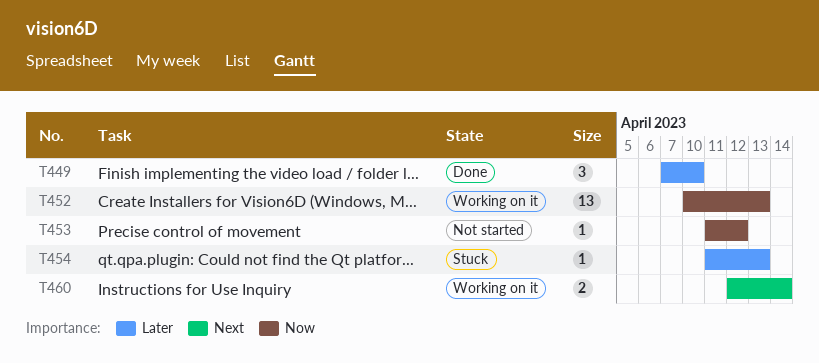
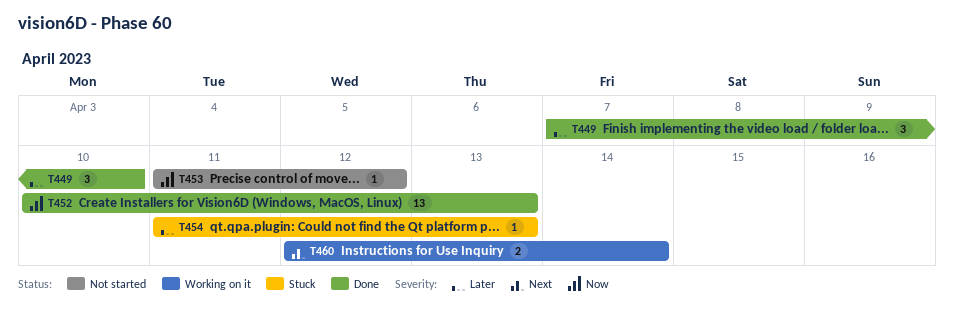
T452, status: Working on it -> Done

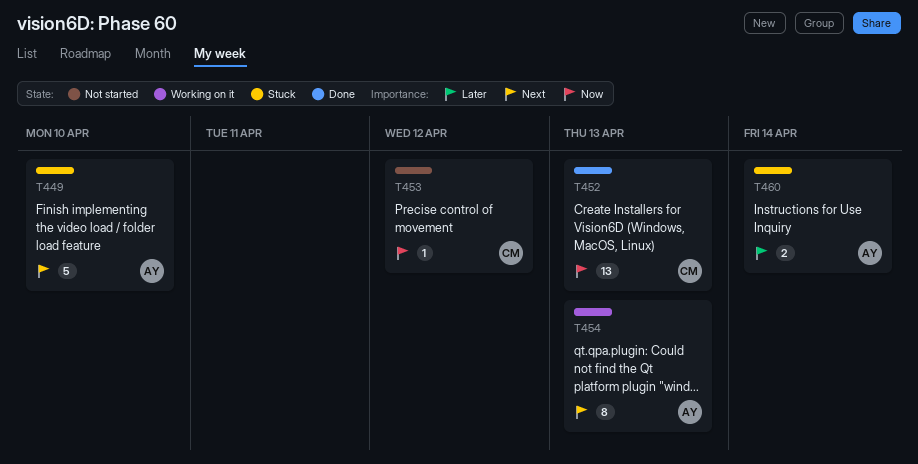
T449, status: Done -> Stuck
T449, priority: Later -> Next
T449, estimate: 3 -> 5
T454, status: Stuck -> Working on it
T454, priority: Later -> Next
T454, estimate: 1 -> 8
T460, status: Working on it -> Stuck
T460, priority: Next -> Later

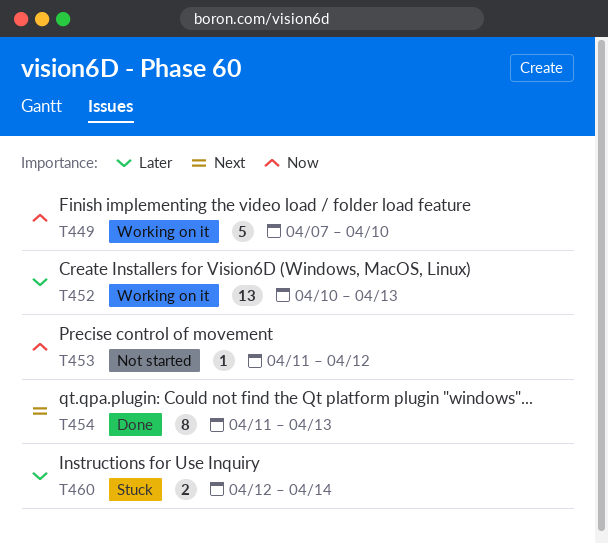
T449, status: Stuck -> Working on it
T449, priority: Next -> Now
T452, status: Done -> Working on it
T452, priority: Now -> Later
T454, status: Working on it -> Done

